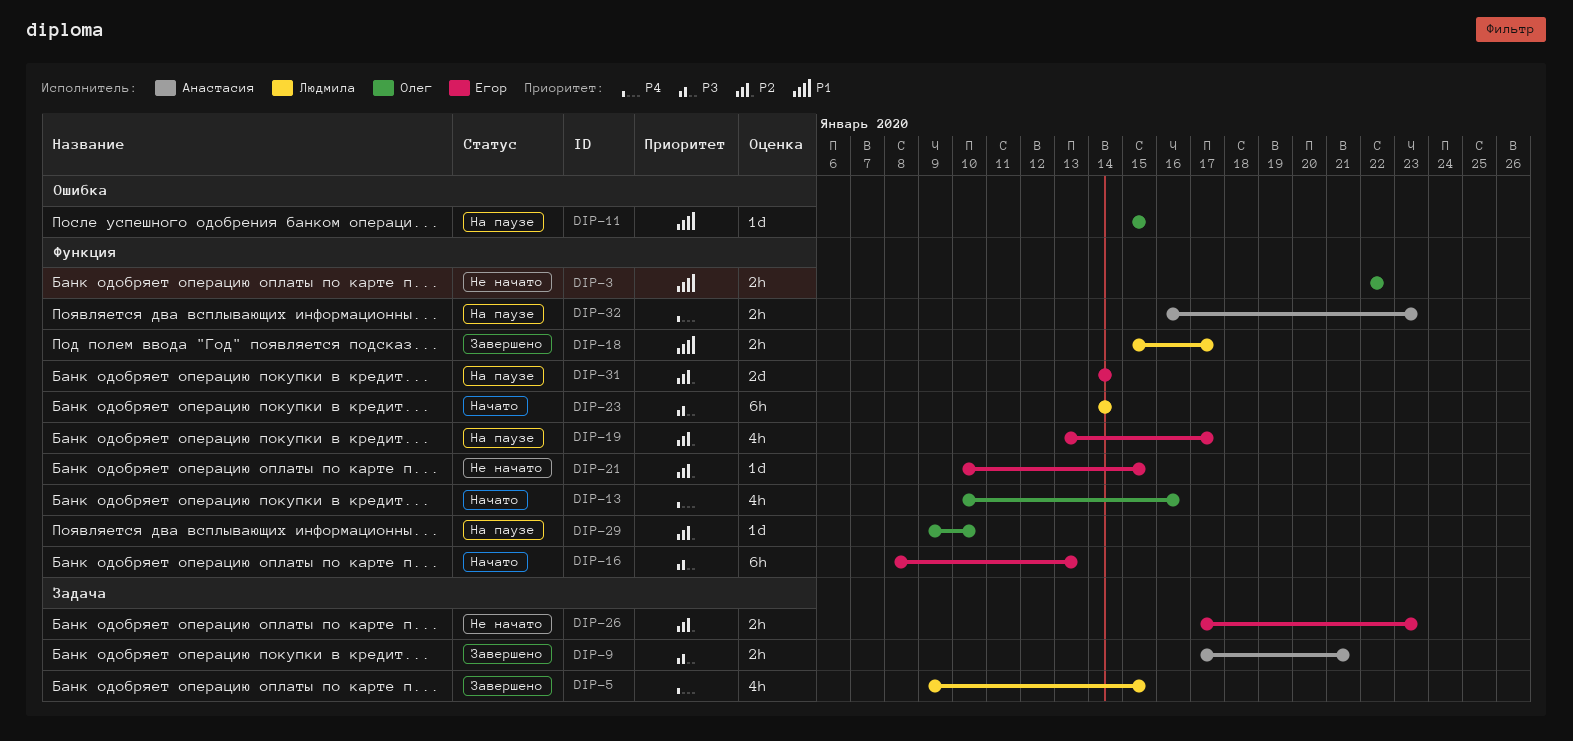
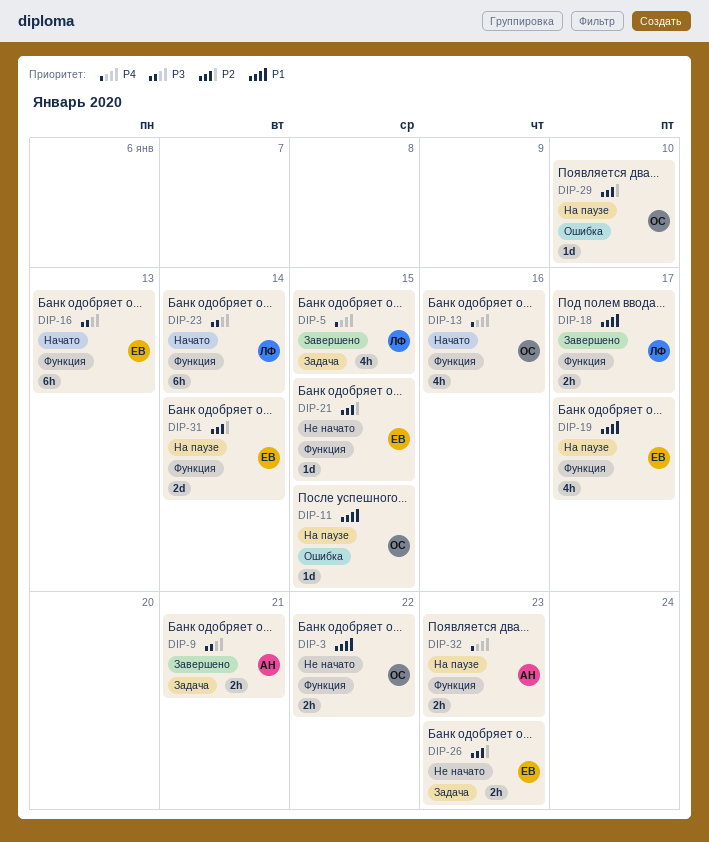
DIP-19, priority: P2 -> P1
DIP-29, label: Функция -> Ошибка

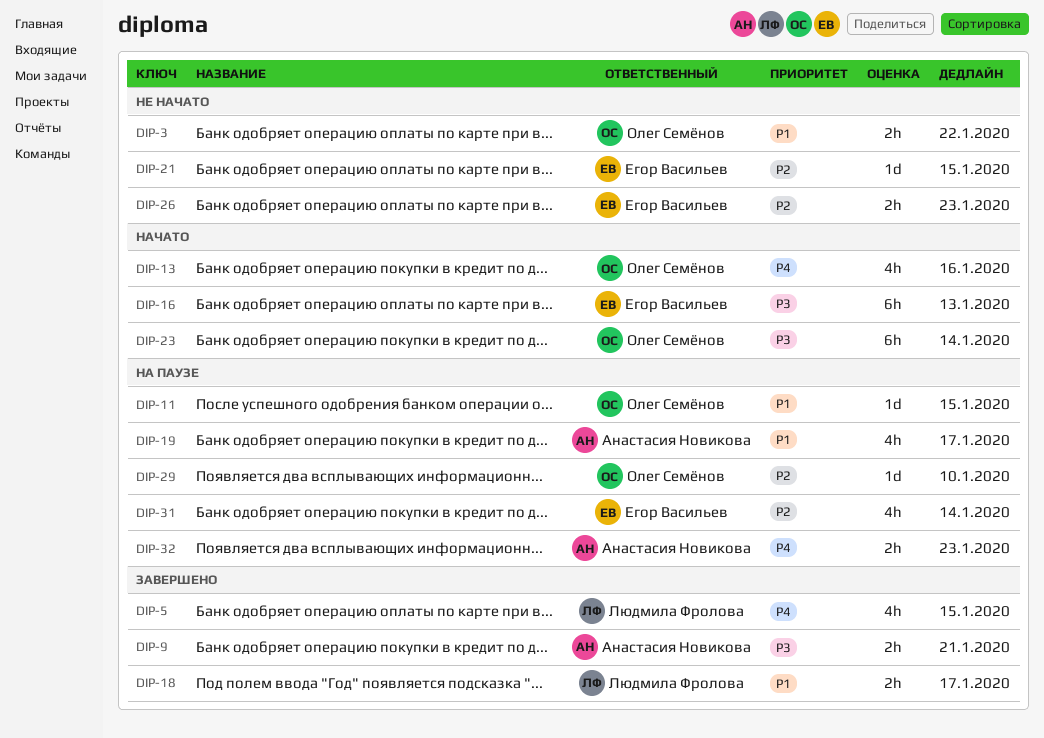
DIP-19, owner: Егор Васильев -> Анастасия Новикова
DIP-23, owner: Людмила Фролова -> Олег Семёнов
DIP-31, estimate: 2d -> 4h

